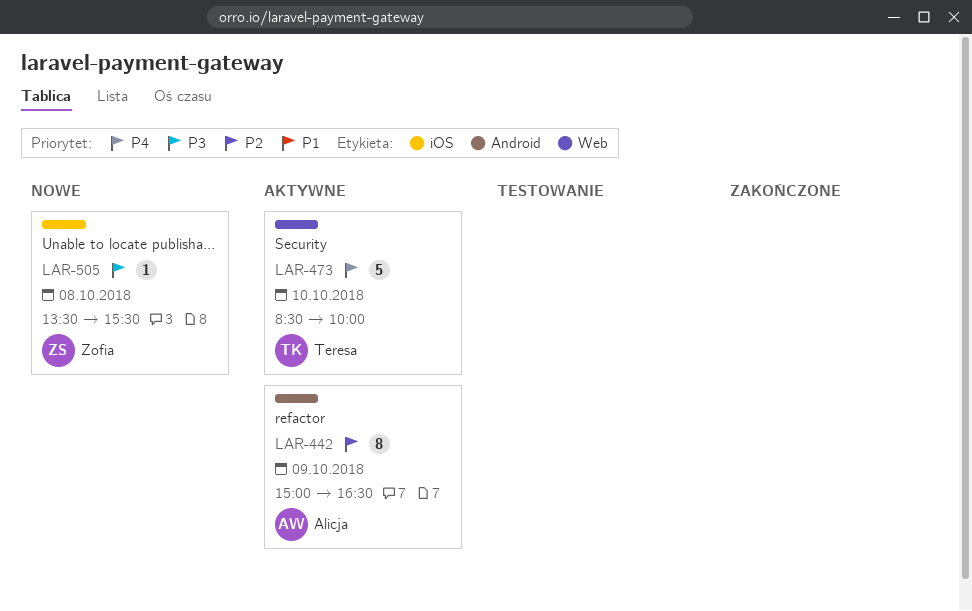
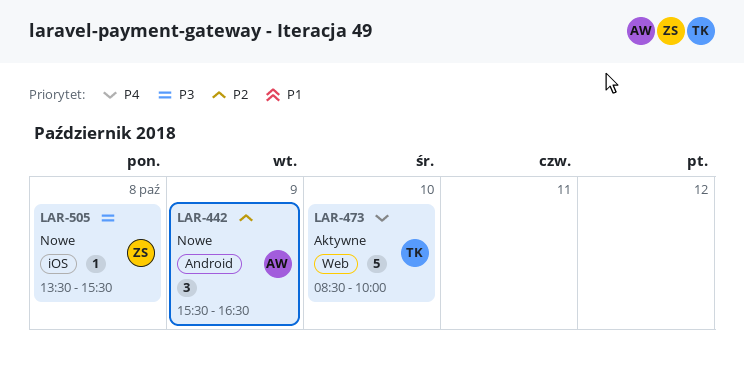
LAR-442, status: Aktywne -> Nowe
LAR-442, estimate: 8 -> 3
LAR-442, begins: 15:00 -> 15:30

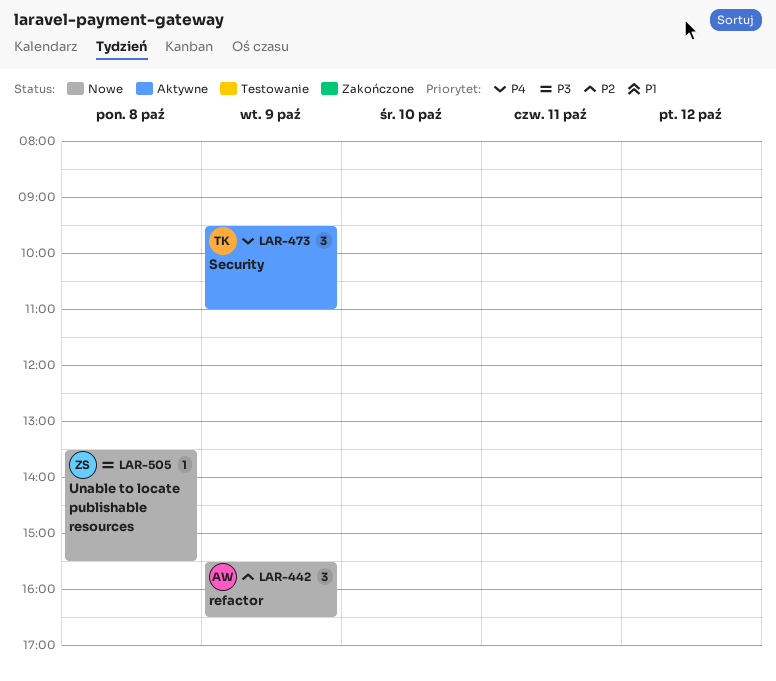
LAR-473, estimate: 5 -> 3
LAR-473, day: Oct 10 -> Oct 9
LAR-473, begins: 08:30 -> 09:30
LAR-473, ends: 10:00 -> 11:00

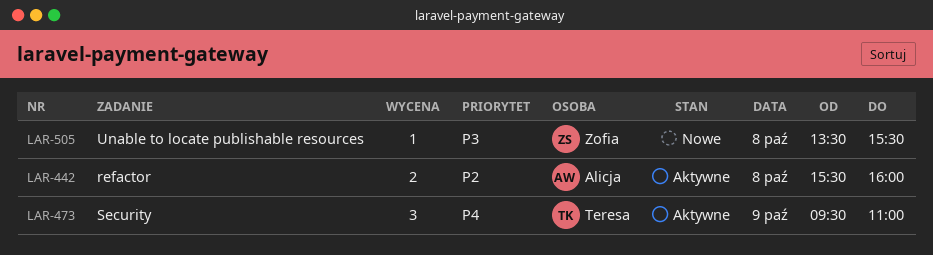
LAR-442, status: Nowe -> Aktywne
LAR-442, estimate: 3 -> 2
LAR-442, day: Oct 9 -> Oct 8
LAR-442, ends: 16:30 -> 16:00

